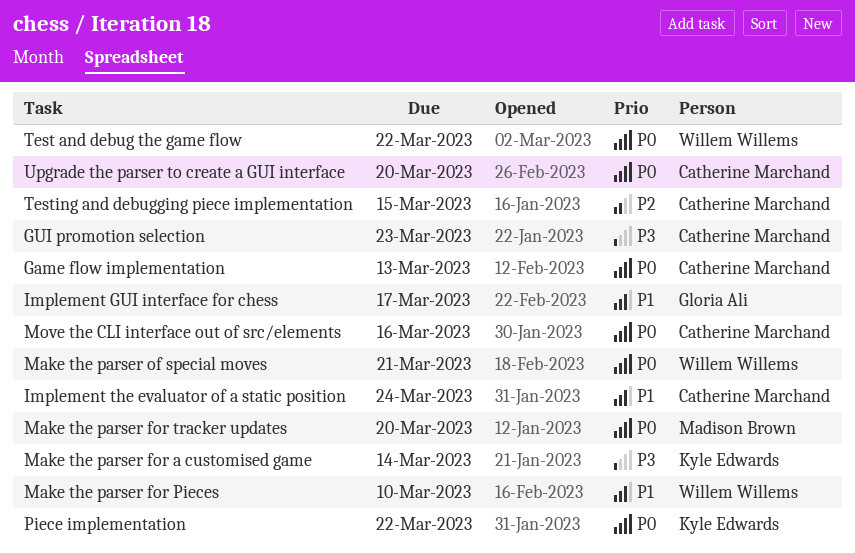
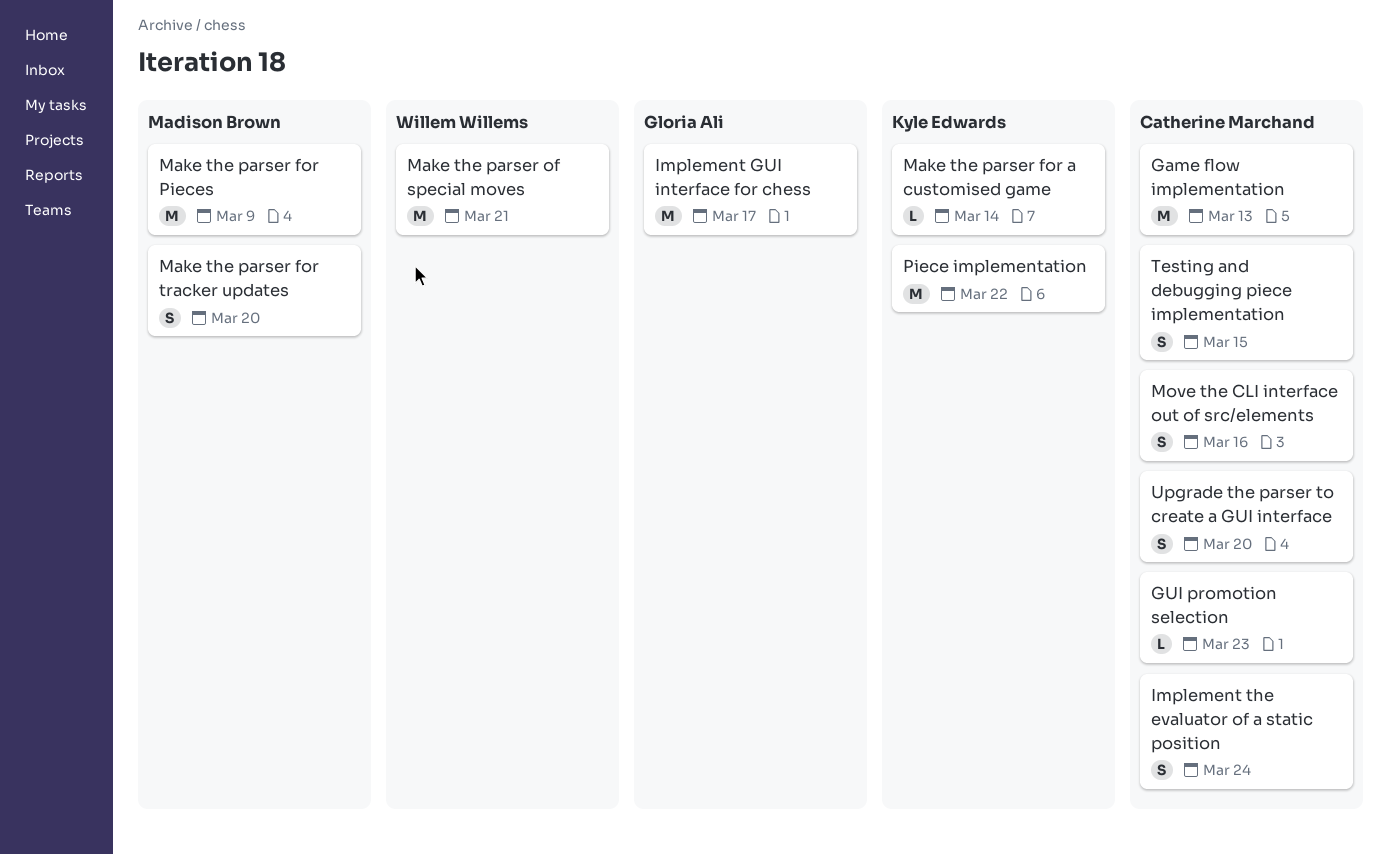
Make the parser for Pieces, owner: Willem Willems -> Madison Brown
Make the parser for Pieces, due: Mar 10 -> Mar 9
Test and debug the game flow: present -> none

